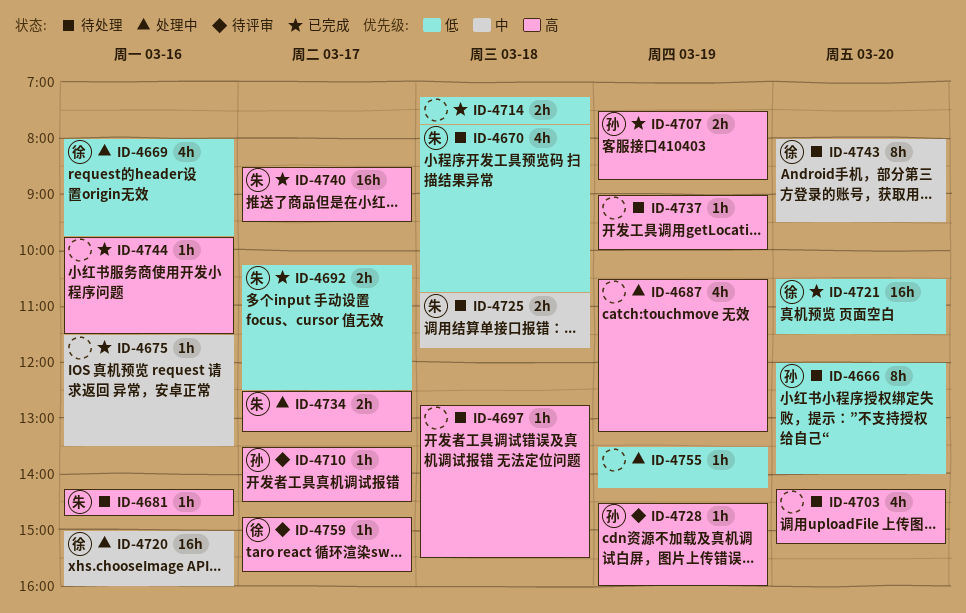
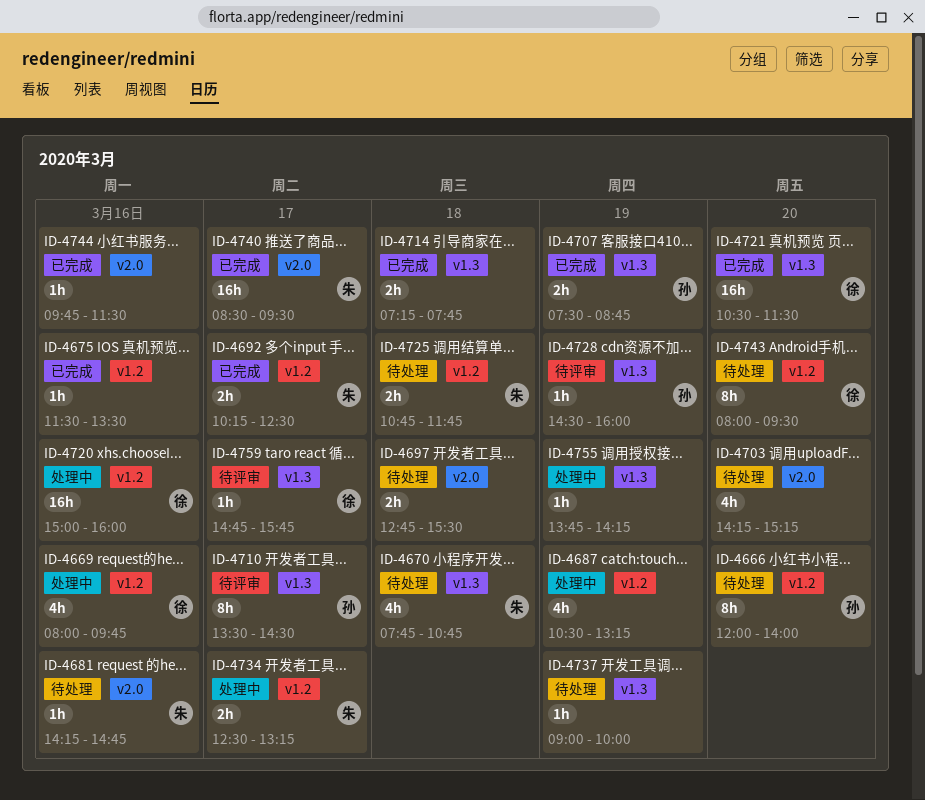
ID-4697, estimate: 1h -> 2h
ID-4710, estimate: 1h -> 8h
ID-4755, begins: 13:30 -> 13:45

